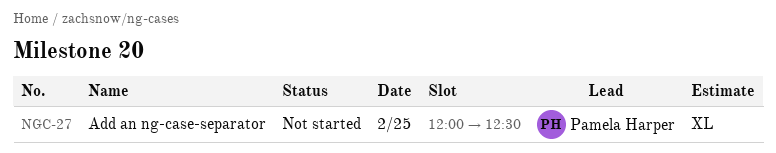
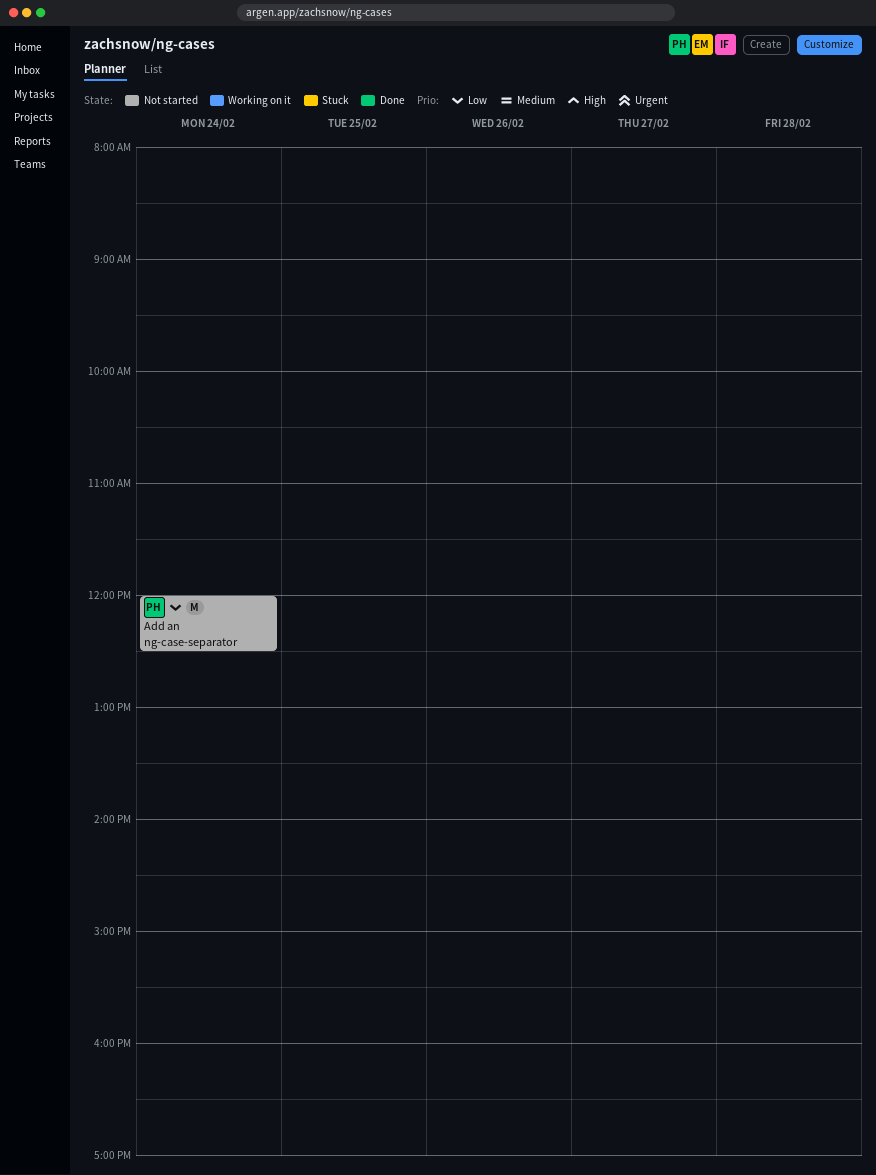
Add an ng-case-separator, estimate: XL -> M
Add an ng-case-separator, day: Feb 25 -> Feb 24

